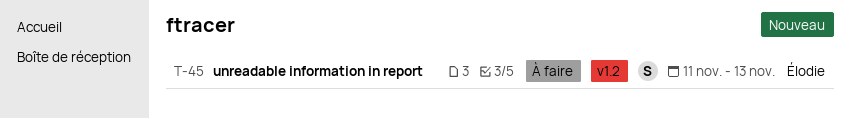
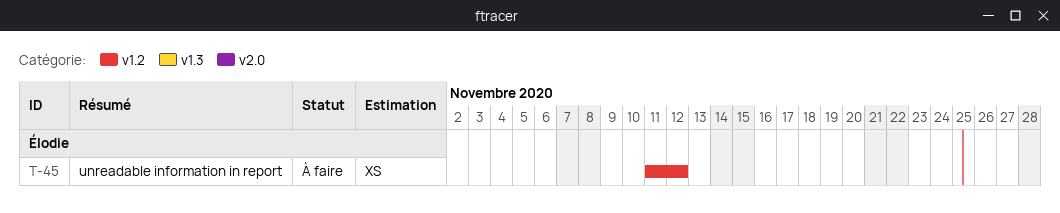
T-45, estimate: S -> XS
T-45, due: Nov 13 -> Nov 12

